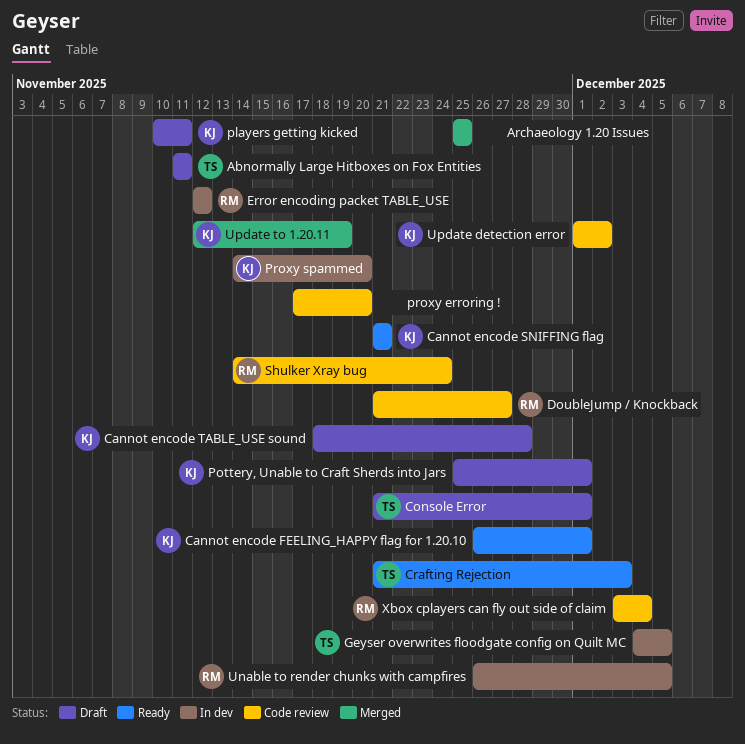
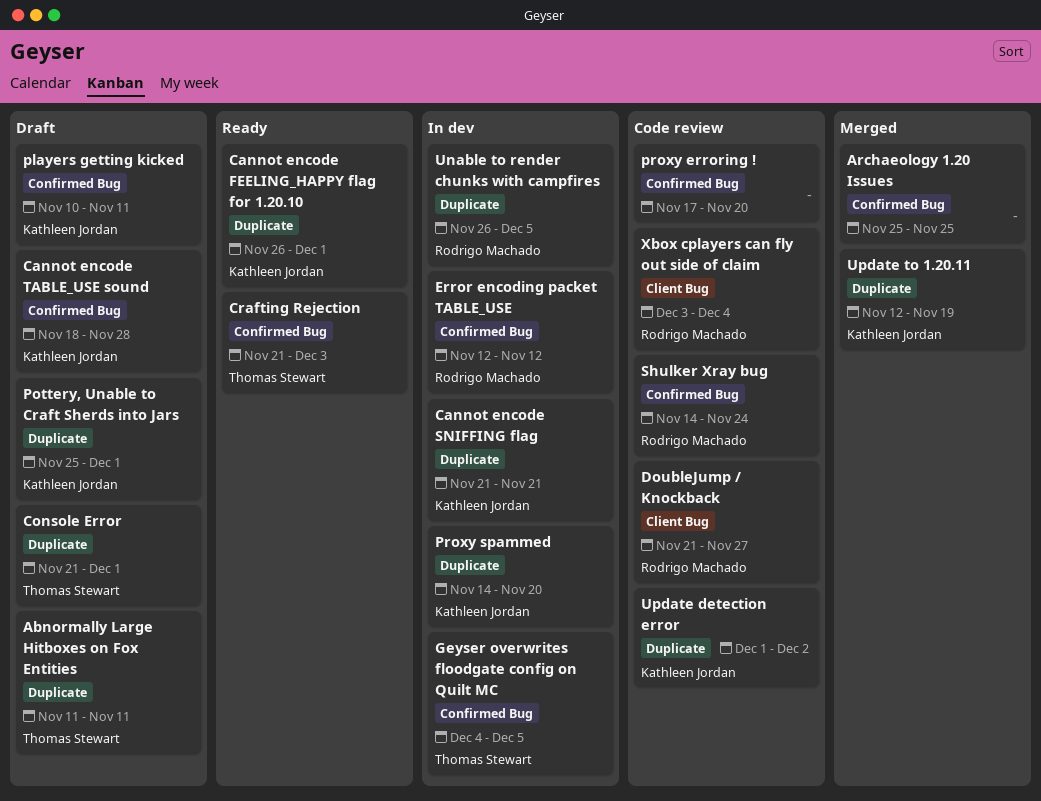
Cannot encode SNIFFING flag, status: Ready -> In dev

